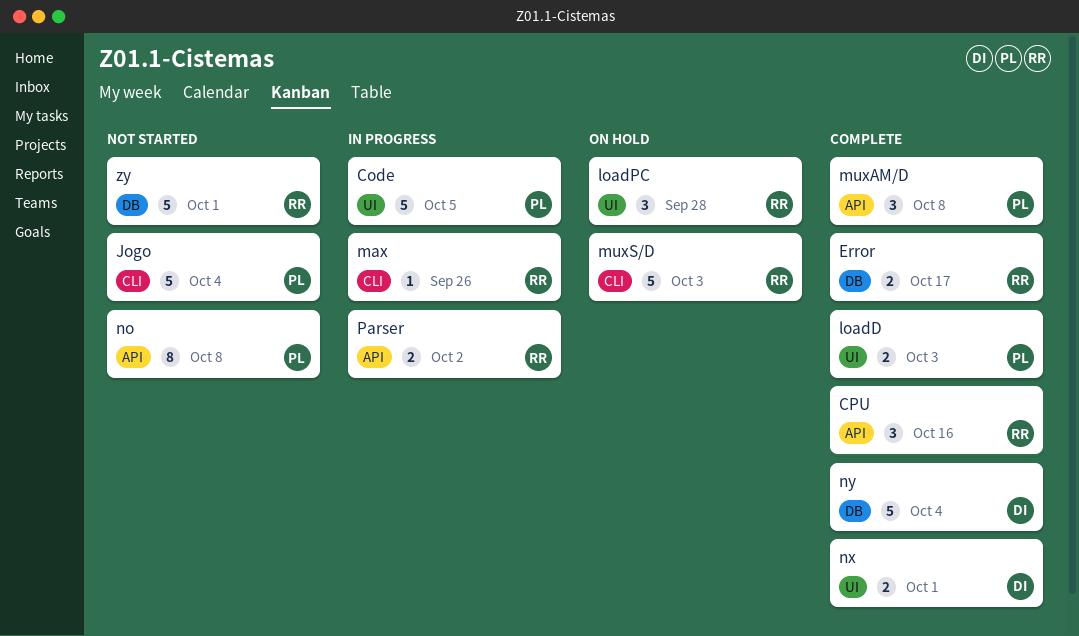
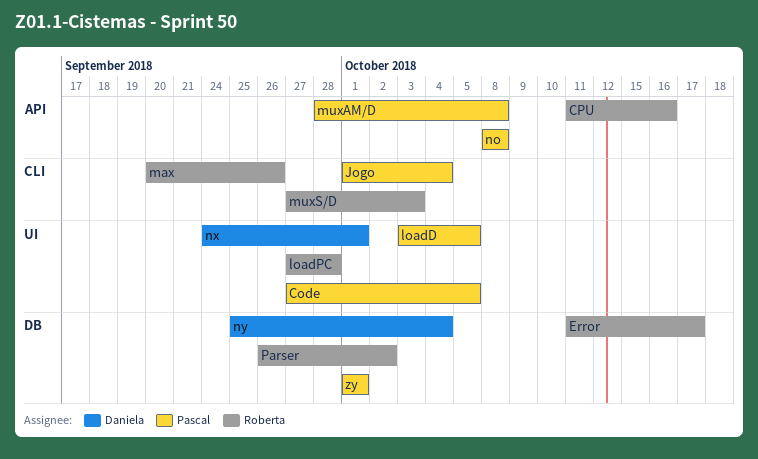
loadD, due: Oct 3 -> Oct 5
Parser, label: API -> DB
zy, owner: Roberta -> Pascal

